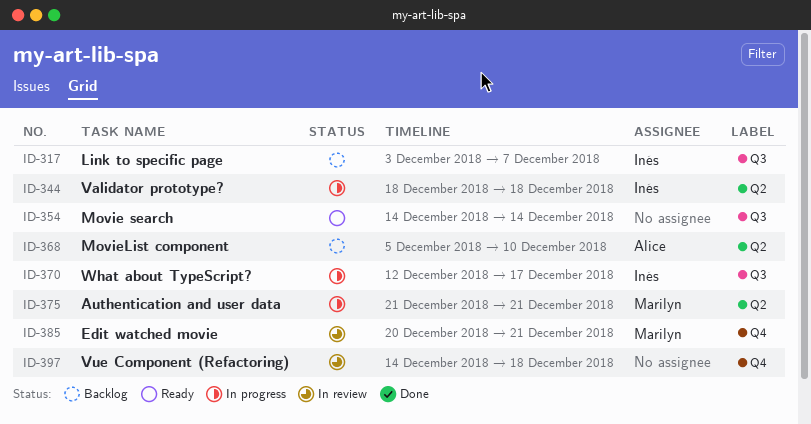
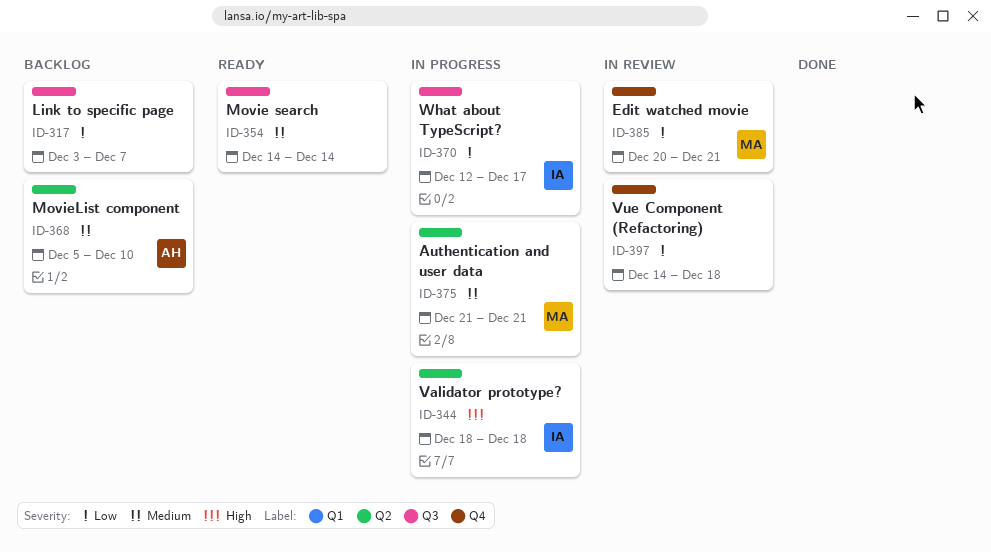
ID-317, owner: Inés -> none

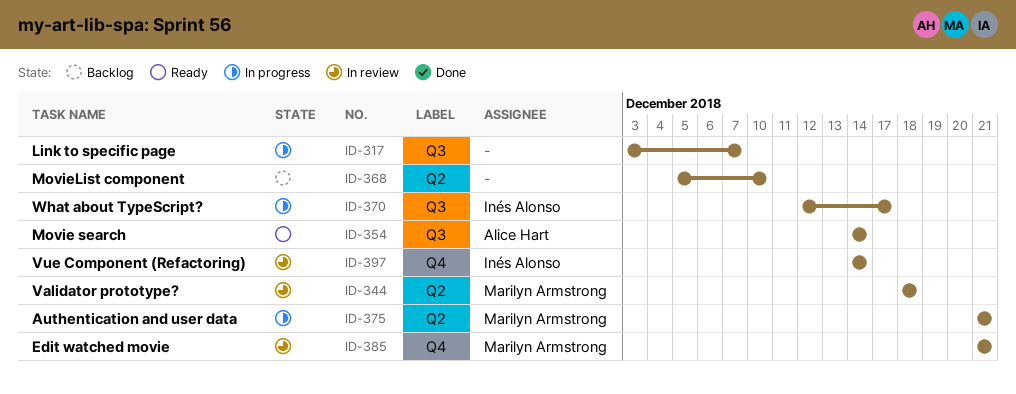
ID-317, status: Backlog -> In progress
ID-344, status: In progress -> In review
ID-344, owner: Inés Alonso -> Marilyn Armstrong
ID-354, owner: none -> Alice Hart
ID-368, owner: Alice Hart -> none
ID-385, start: Dec 20 -> Dec 21
ID-397, owner: none -> Inés Alonso
ID-397, due: Dec 18 -> Dec 14

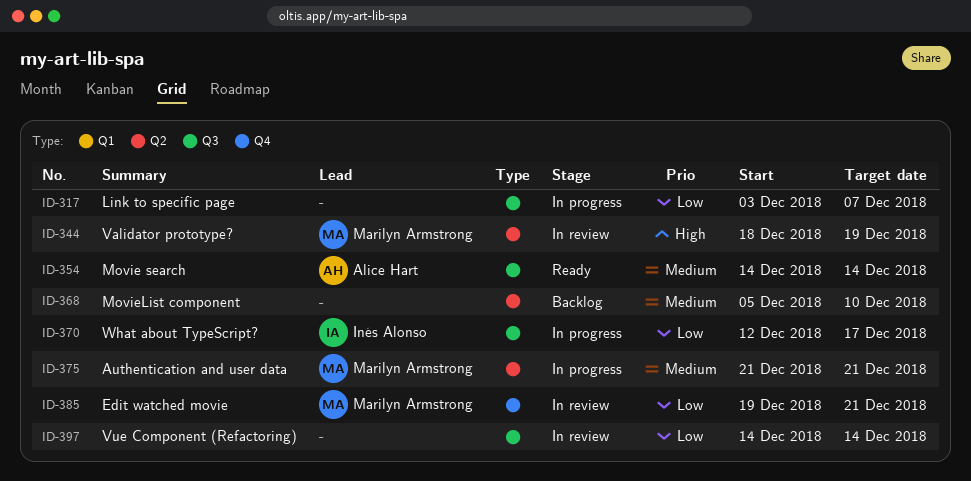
ID-344, due: Dec 18 -> Dec 19
ID-385, start: Dec 21 -> Dec 19
ID-397, owner: Inés Alonso -> none
ID-397, label: Q4 -> Q3

